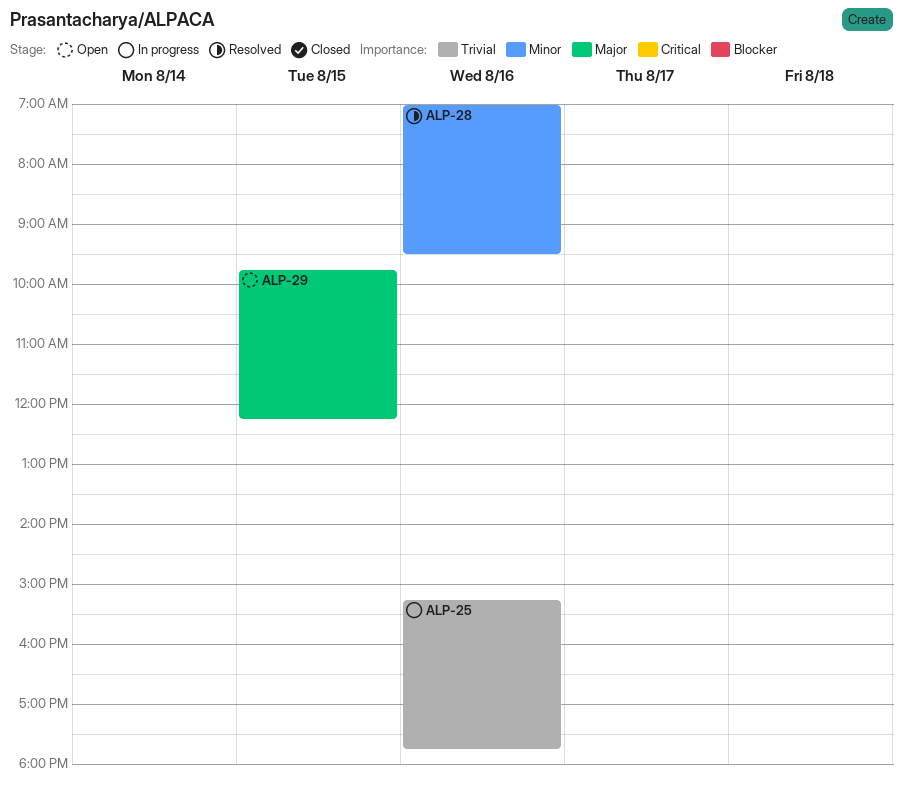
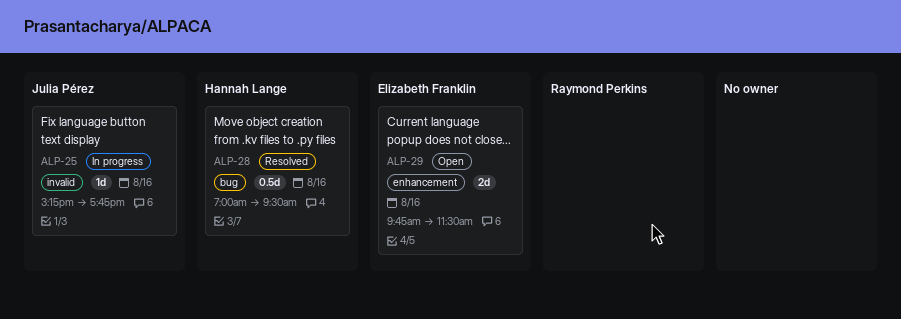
ALP-29, day: Aug 15 -> Aug 16
ALP-29, ends: 12:15 -> 11:30

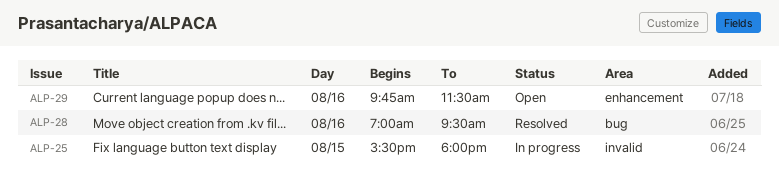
ALP-25, day: Aug 16 -> Aug 15
ALP-25, begins: 15:15 -> 15:30
ALP-25, ends: 17:45 -> 18:00

